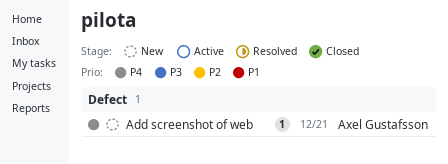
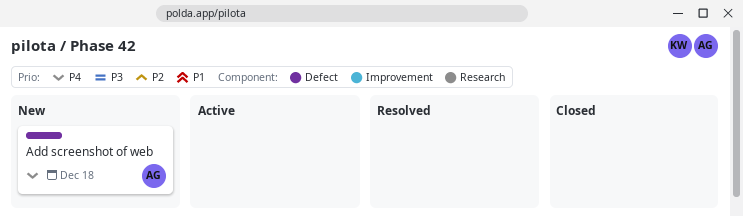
Add screenshot of web, due: Dec 21 -> Dec 18

